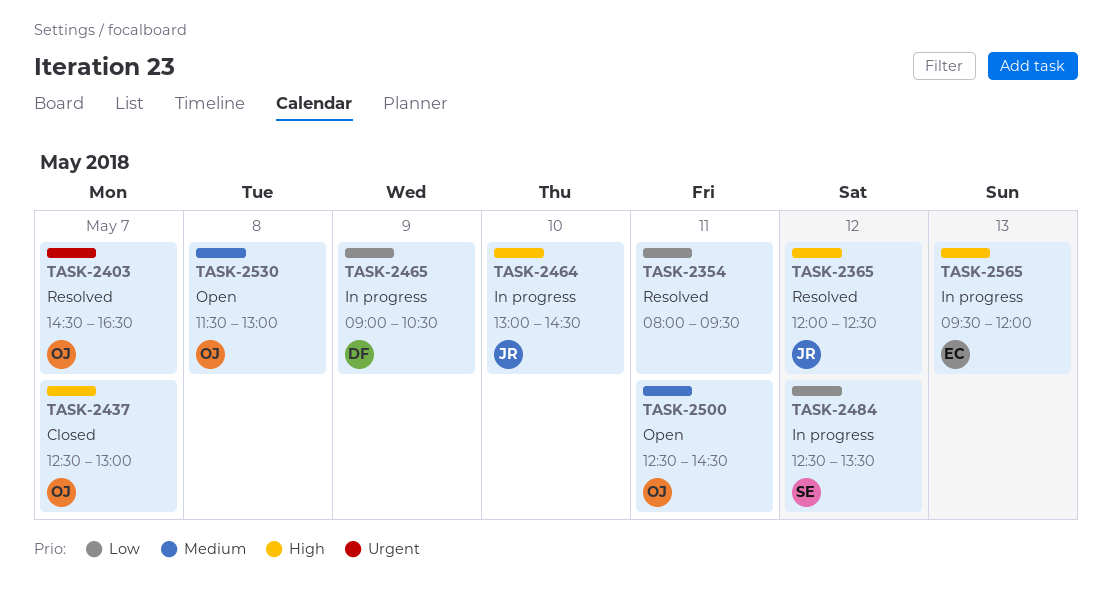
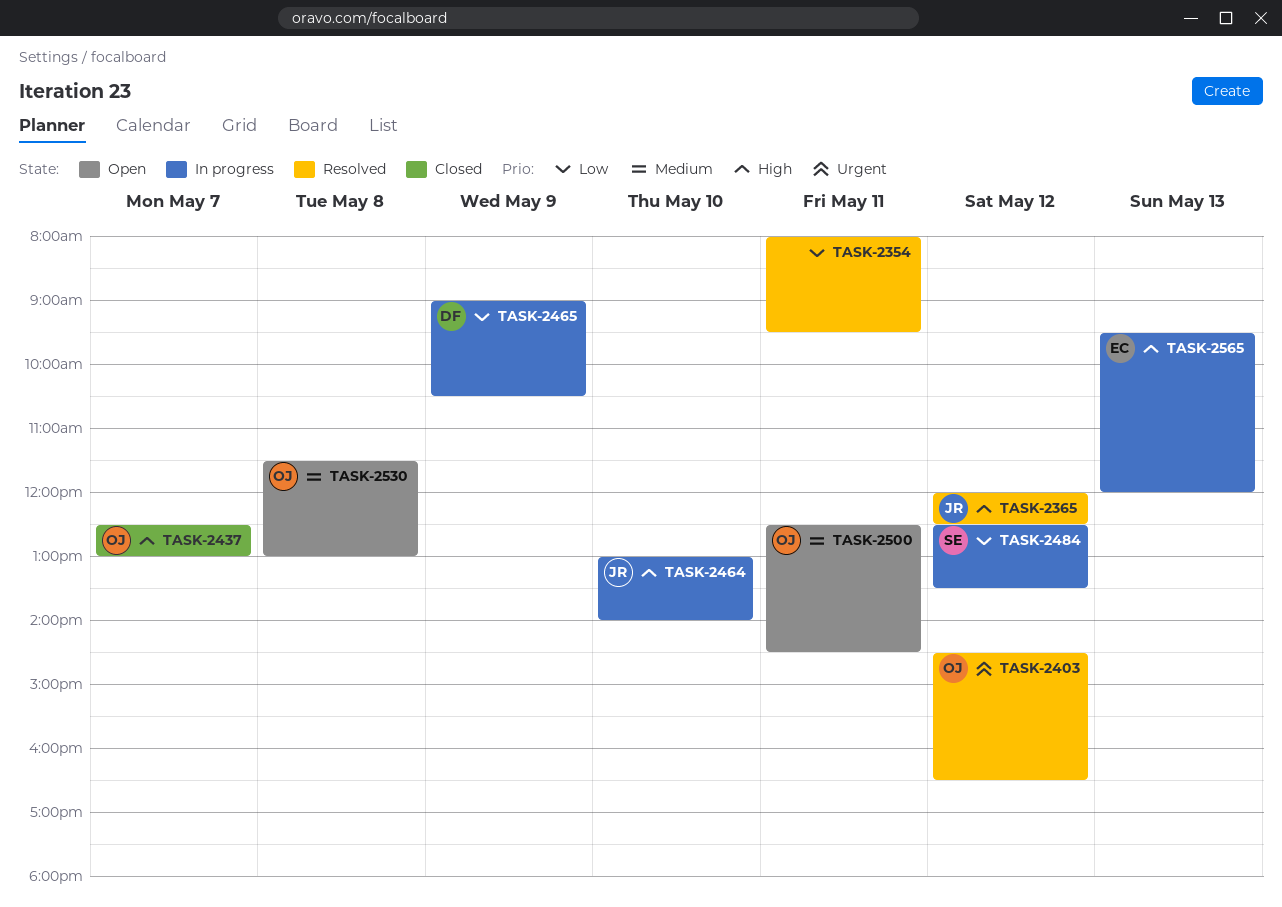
TASK-2403, day: May 7 -> May 12
TASK-2464, ends: 14:30 -> 14:00

